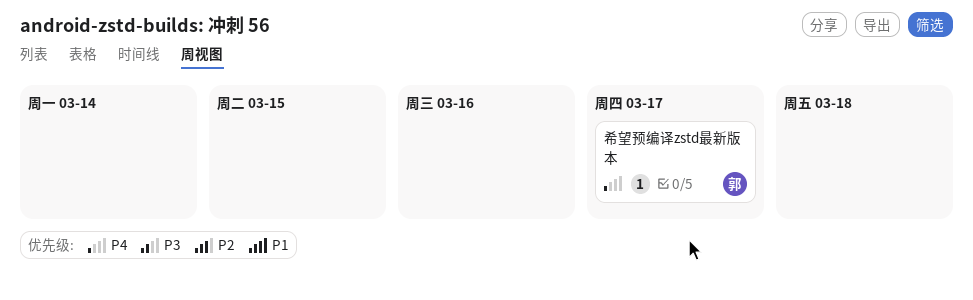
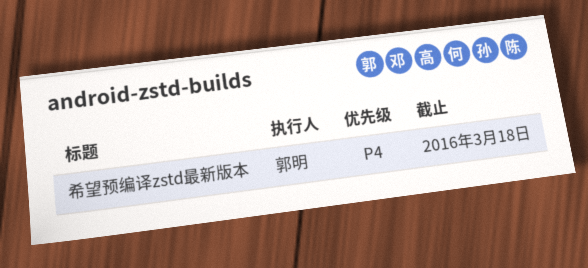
希望预编译zstd最新版本, due: Mar 17 -> Mar 18

